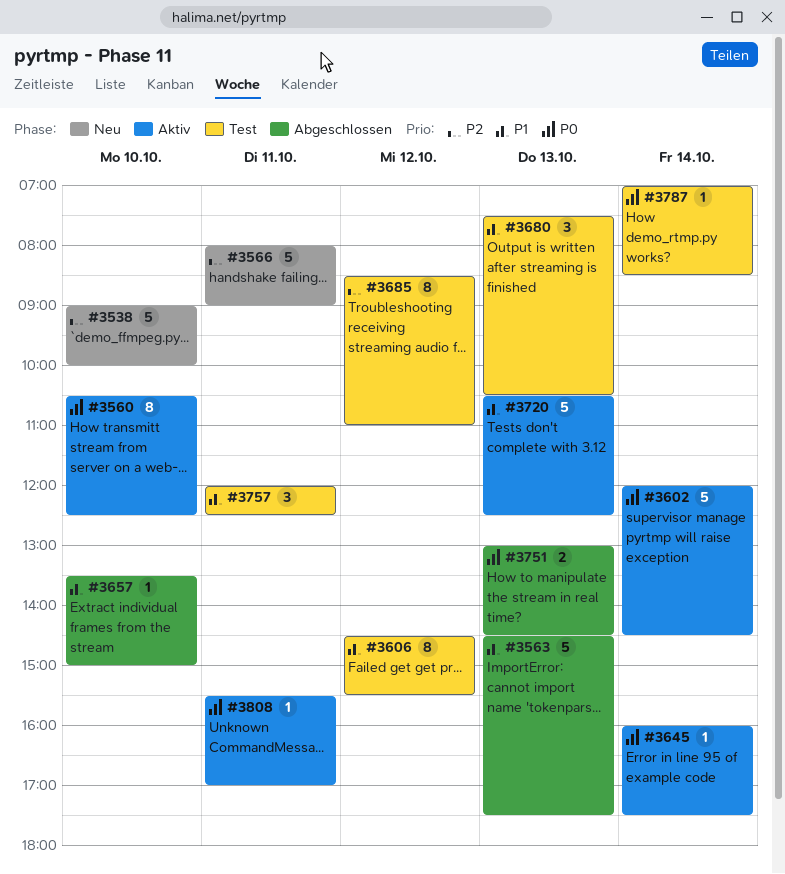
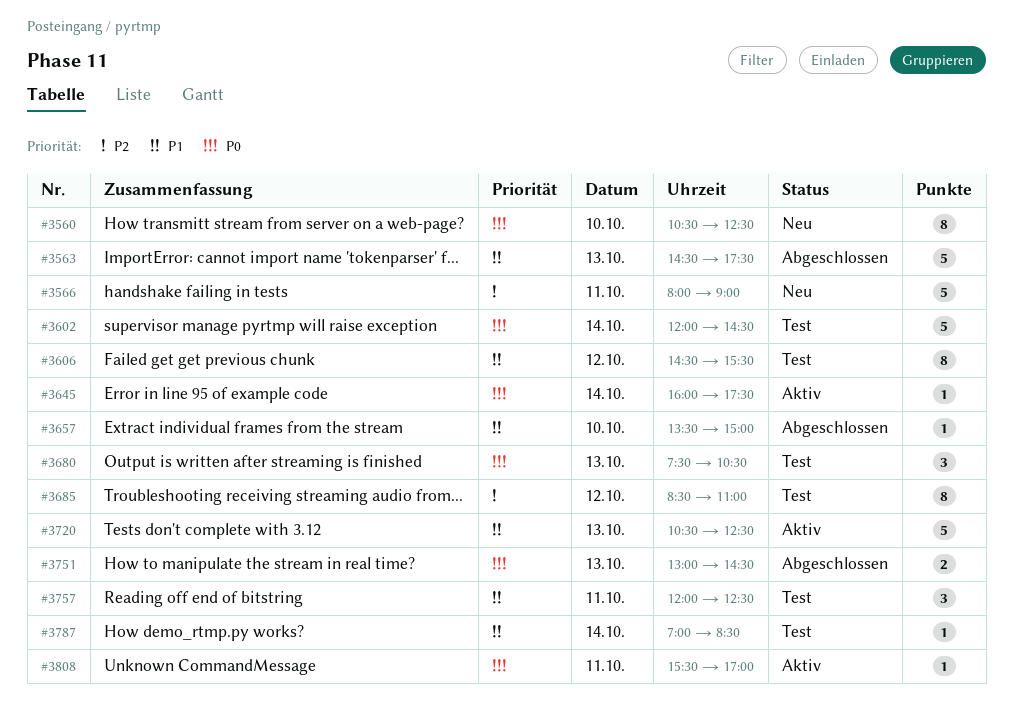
#3538: present -> none
#3560, status: Aktiv -> Neu
#3602, status: Aktiv -> Test
#3680, priority: P1 -> P0
#3787, priority: P0 -> P1

